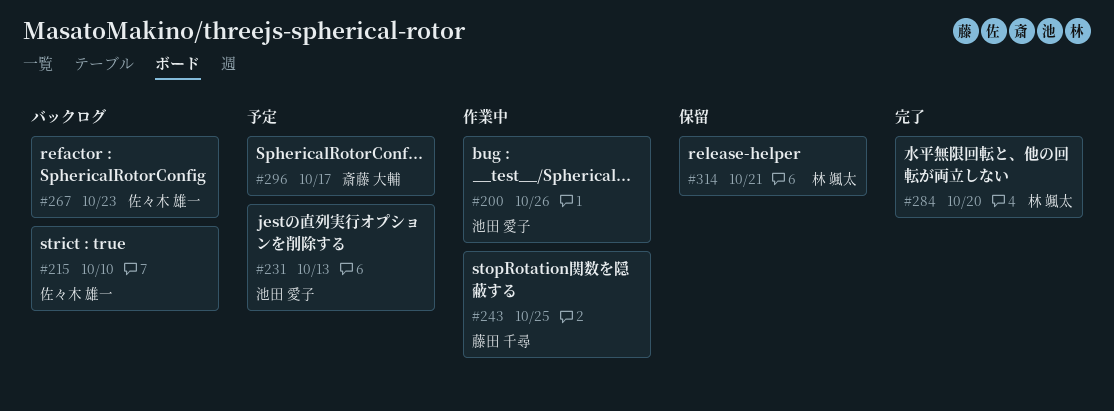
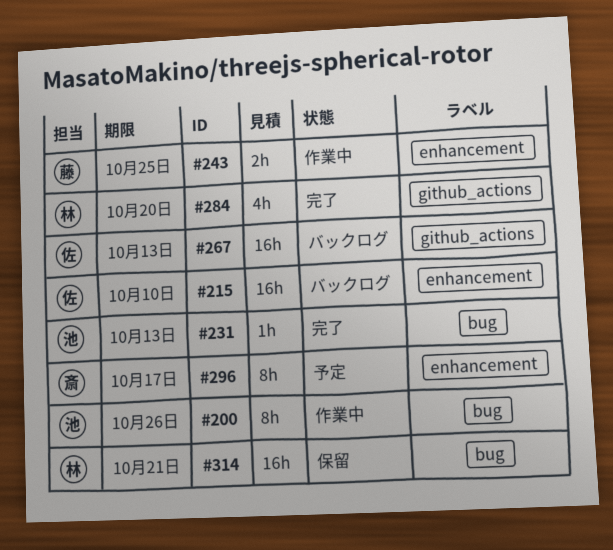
#231, status: 予定 -> 完了
#267, due: Oct 23 -> Oct 13

